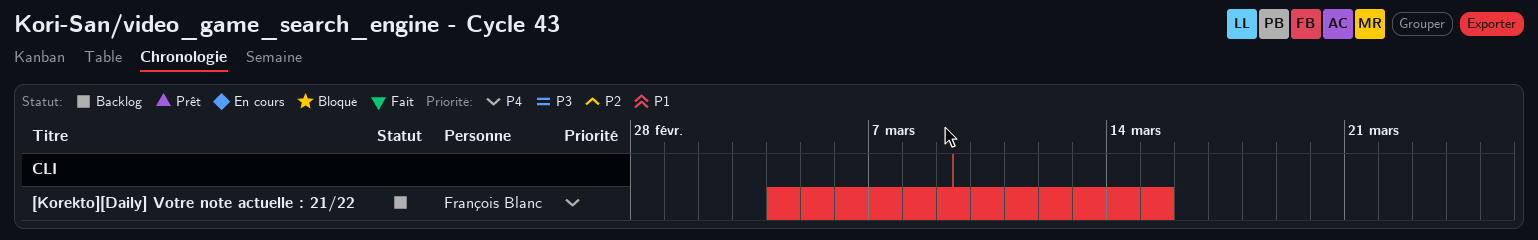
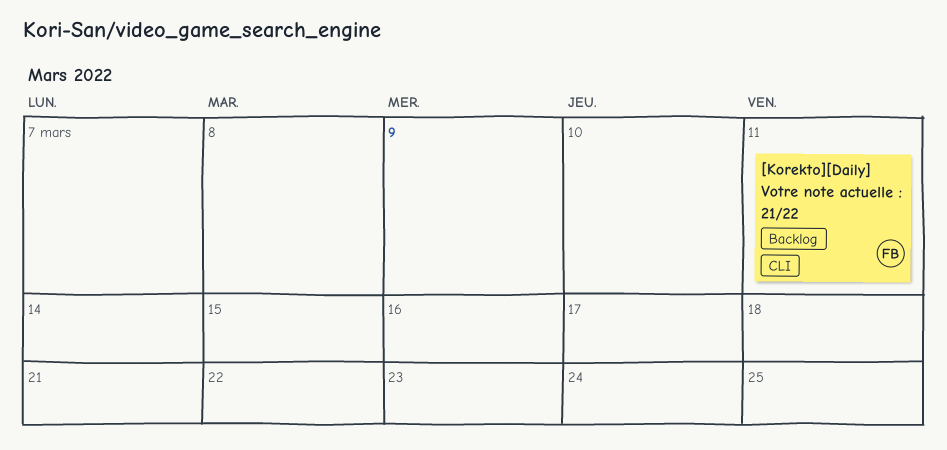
[Korekto][Daily] Votre note actuelle : 21/22, due: Mar 15 -> Mar 11

